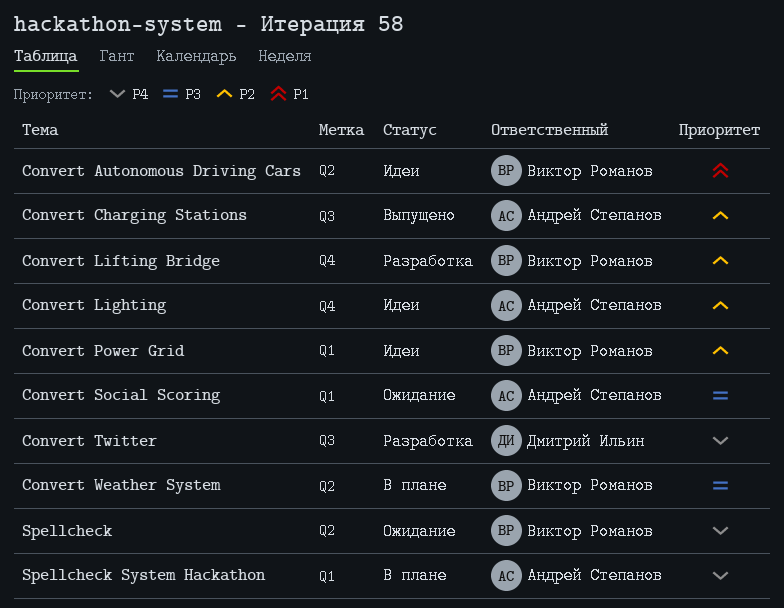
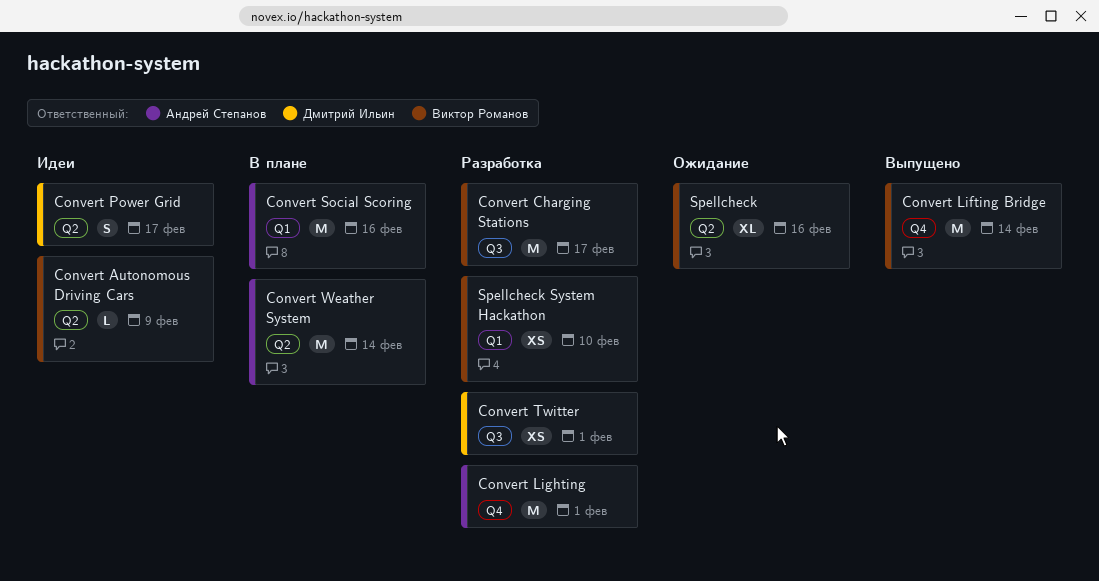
Convert Charging Stations, status: Выпущено -> Разработка
Convert Charging Stations, owner: Андрей Степанов -> Виктор Романов
Convert Lifting Bridge, status: Разработка -> Выпущено
Convert Lighting, status: Идеи -> Разработка
Convert Power Grid, owner: Виктор Романов -> Дмитрий Ильин
Convert Power Grid, label: Q1 -> Q2
Convert Social Scoring, status: Ожидание -> В плане
Convert Weather System, owner: Виктор Романов -> Андрей Степанов
Spellcheck System Hackathon, status: В плане -> Разработка
Spellcheck System Hackathon, owner: Андрей Степанов -> Виктор Романов

